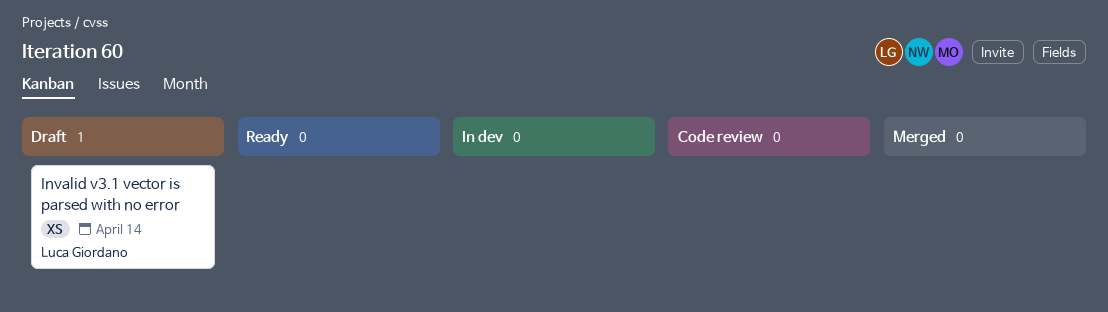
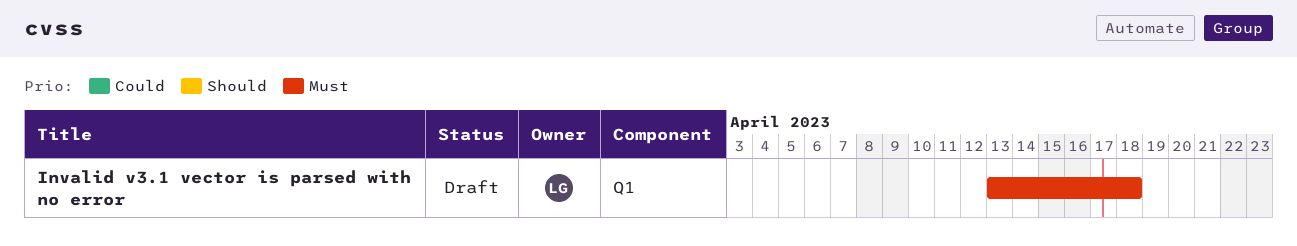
Invalid v3.1 vector is parsed with no error, due: Apr 14 -> Apr 18

